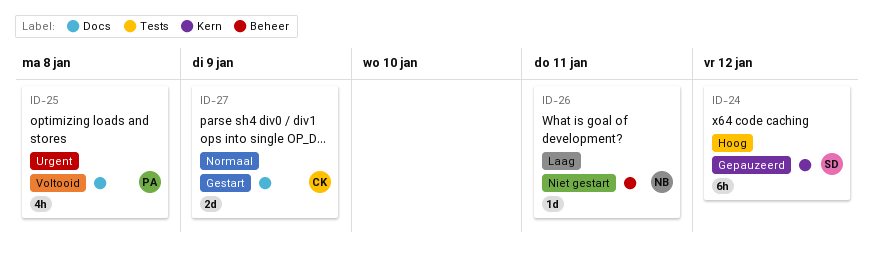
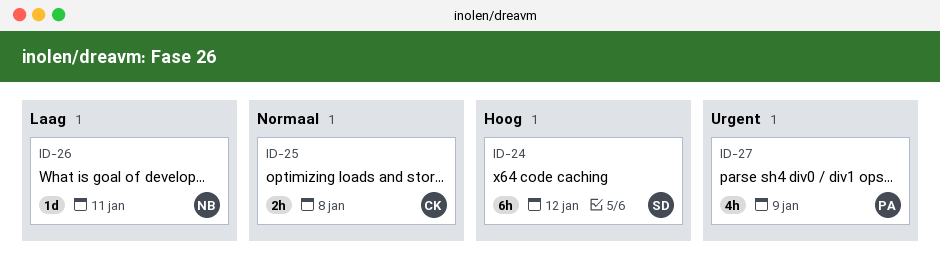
ID-25, owner: PA -> CK
ID-25, priority: Urgent -> Normaal
ID-25, estimate: 4h -> 2h
ID-27, owner: CK -> PA
ID-27, priority: Normaal -> Urgent
ID-27, estimate: 2d -> 4h

